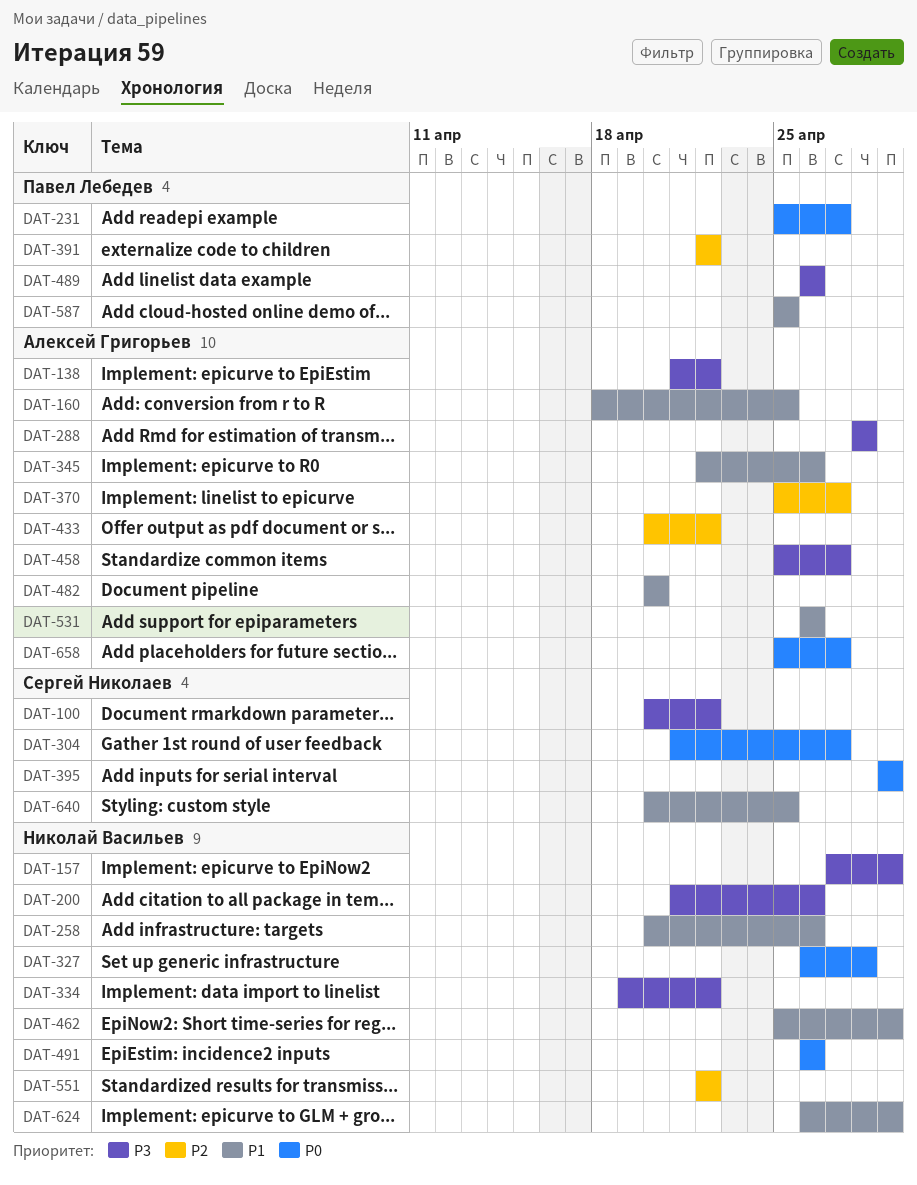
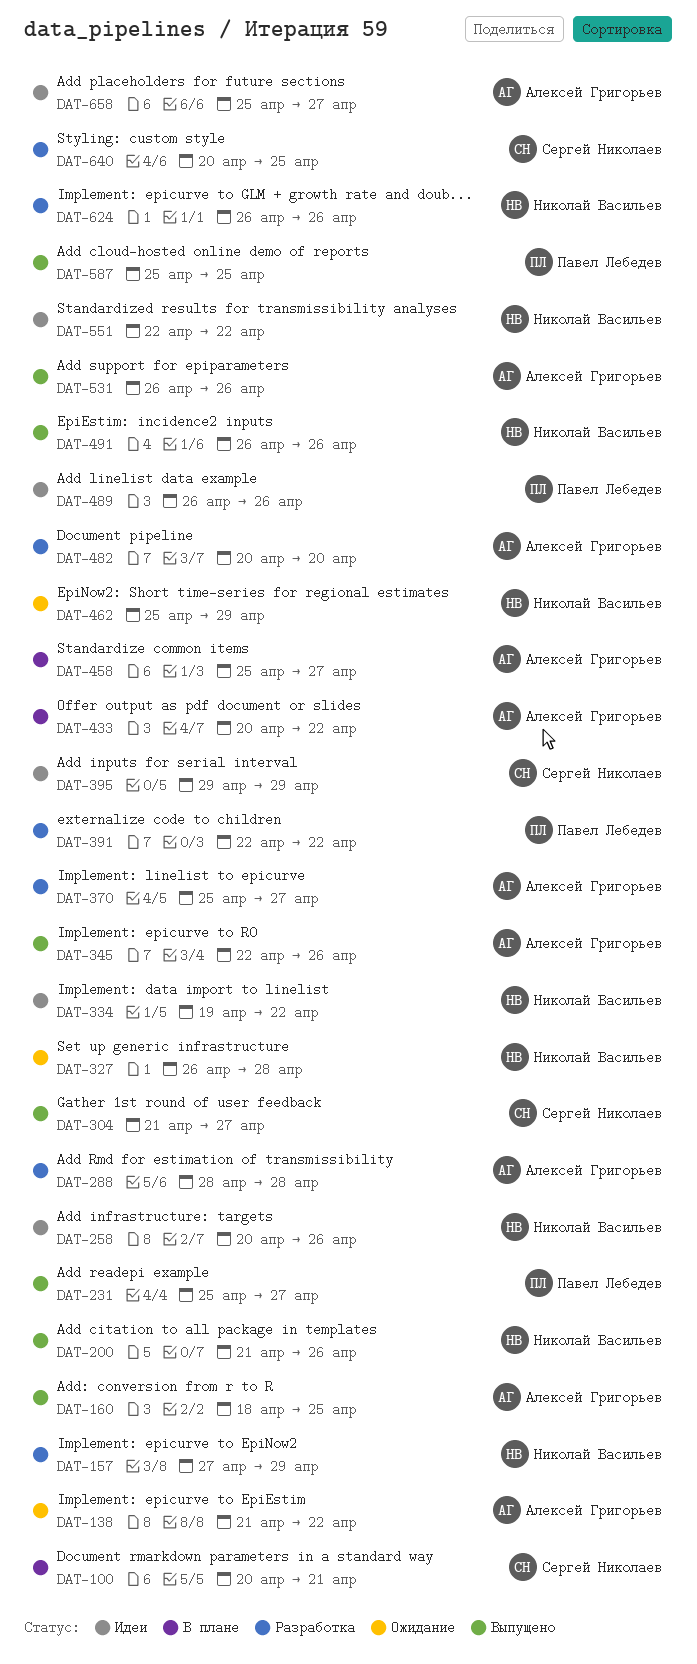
DAT-100, due: Apr 22 -> Apr 21
DAT-624, due: Apr 29 -> Apr 26

